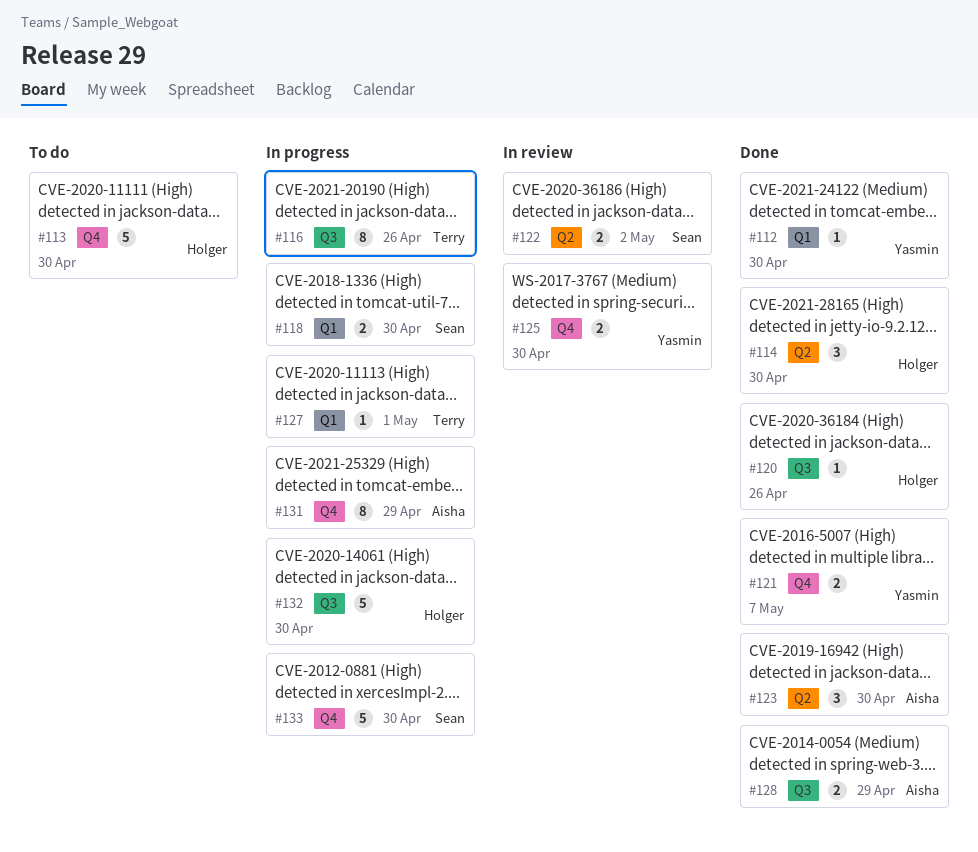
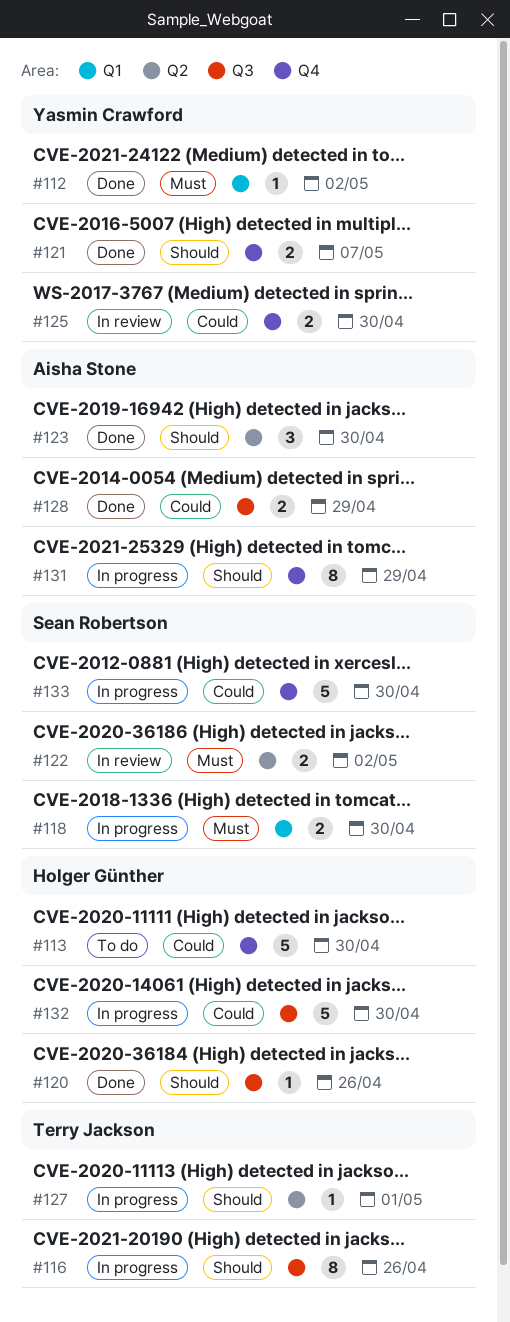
#112, due: Apr 30 -> May 2
#114: present -> none
#127, label: Q1 -> Q2

